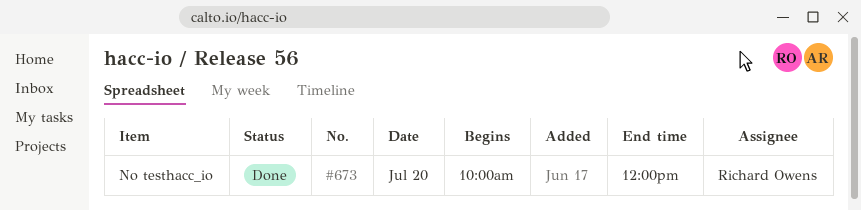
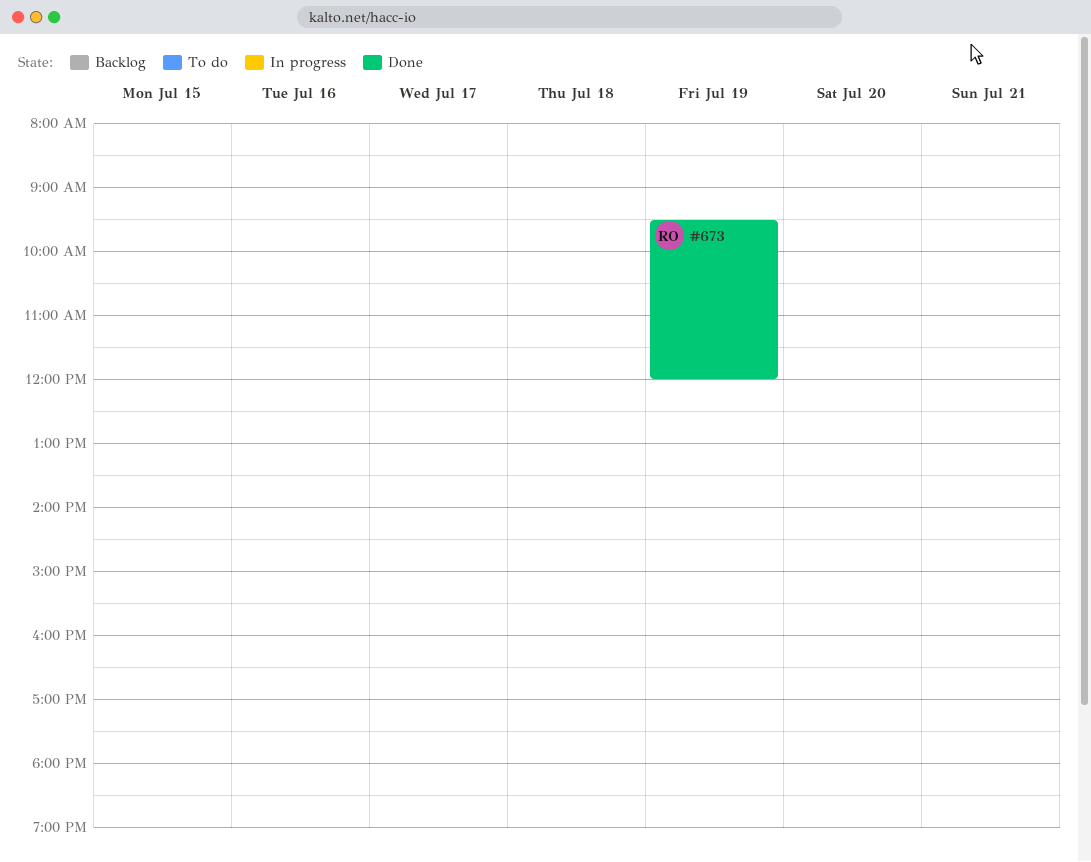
#673, day: Jul 20 -> Jul 19
#673, begins: 10:00 -> 09:30

